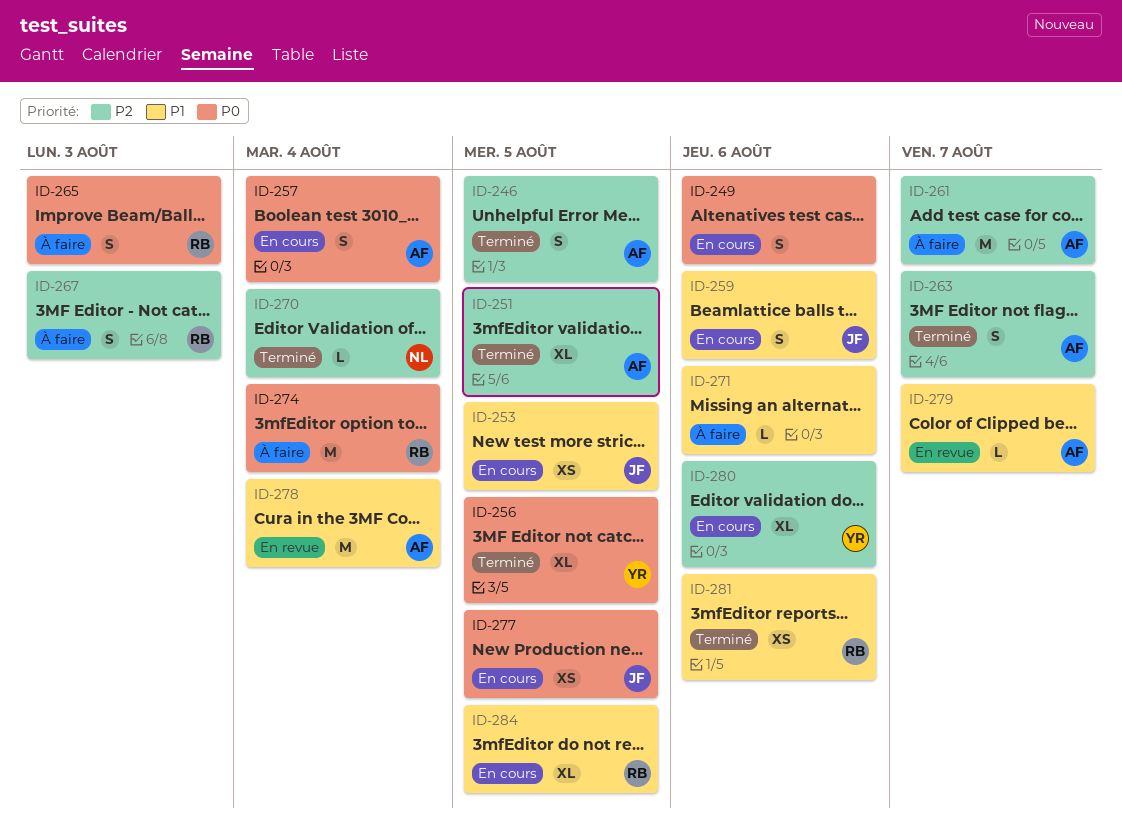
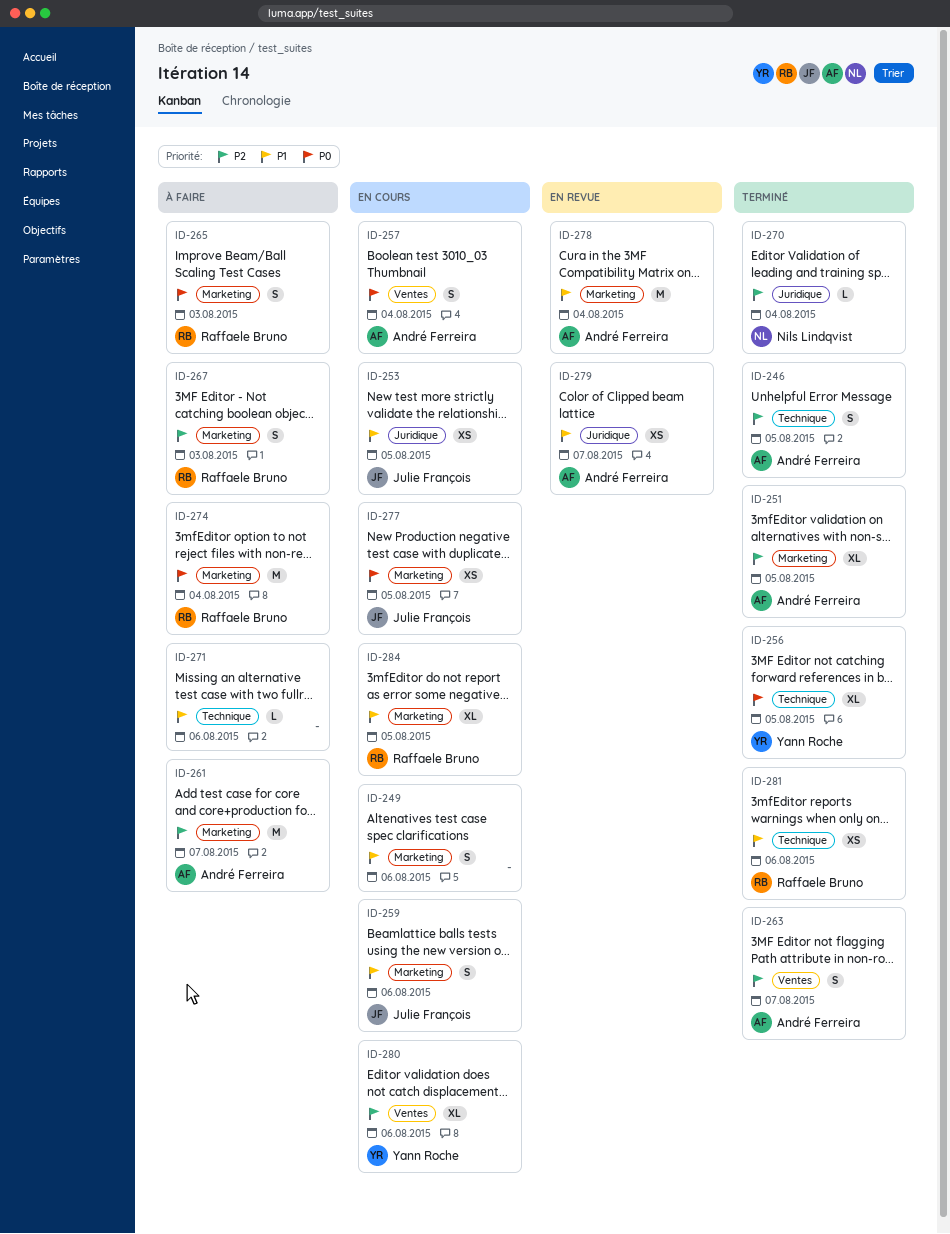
ID-249, priority: P0 -> P1
ID-279, estimate: L -> XS

